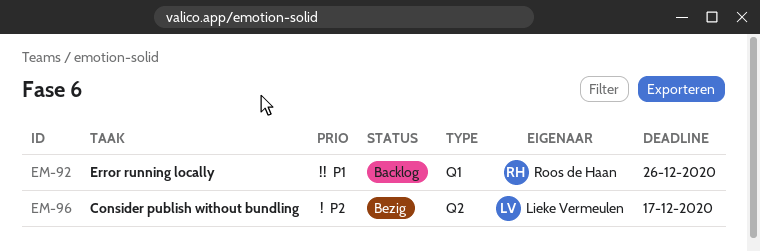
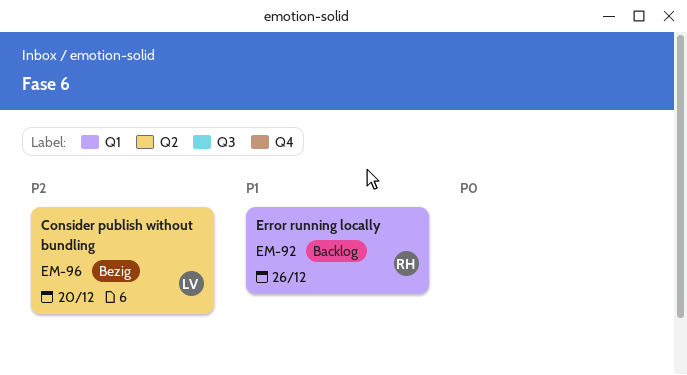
EM-96, due: Dec 17 -> Dec 20

